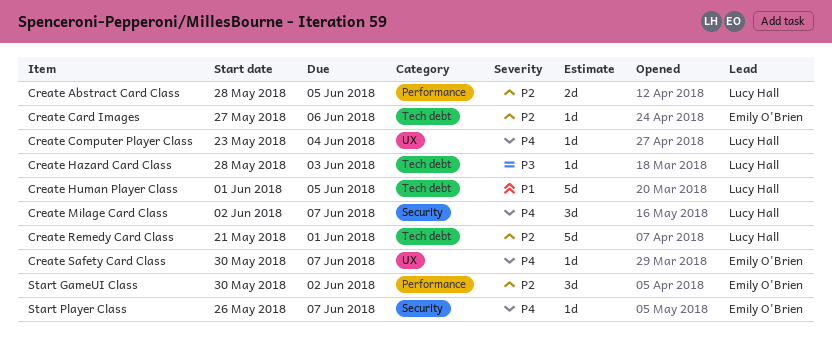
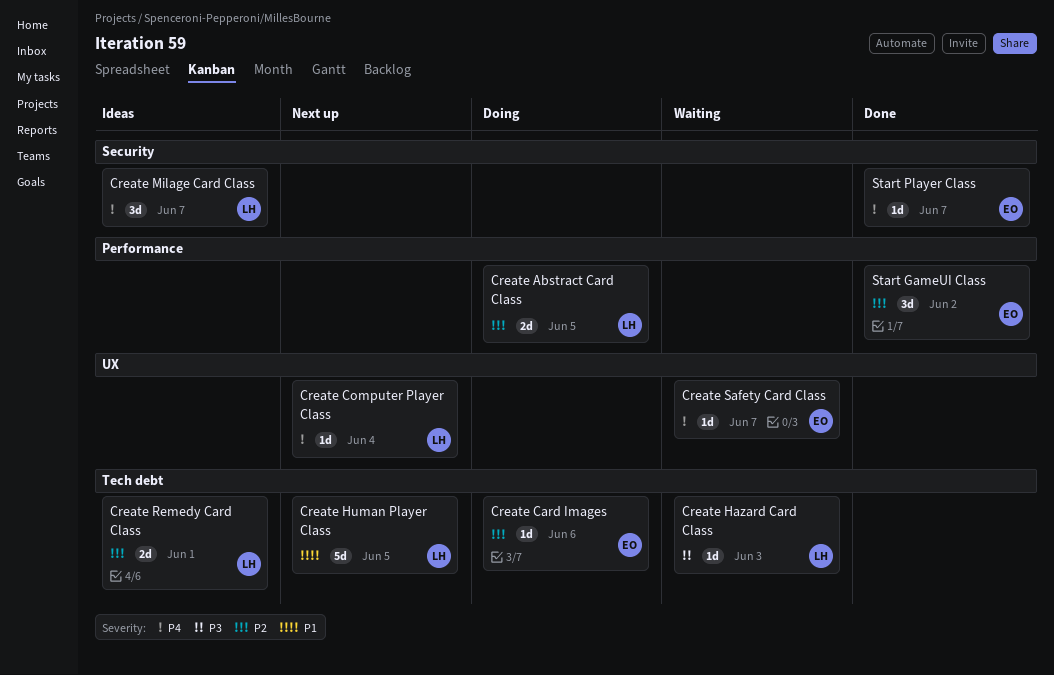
Create Remedy Card Class, estimate: 5d -> 2d

